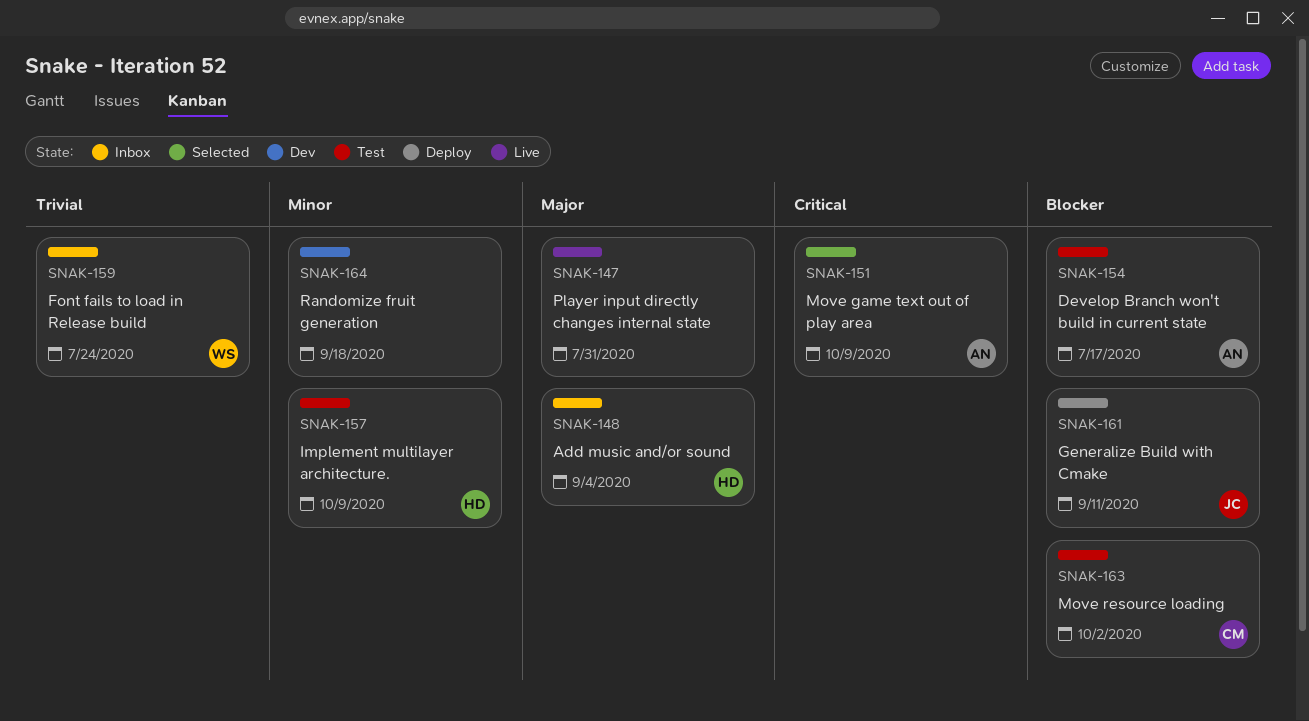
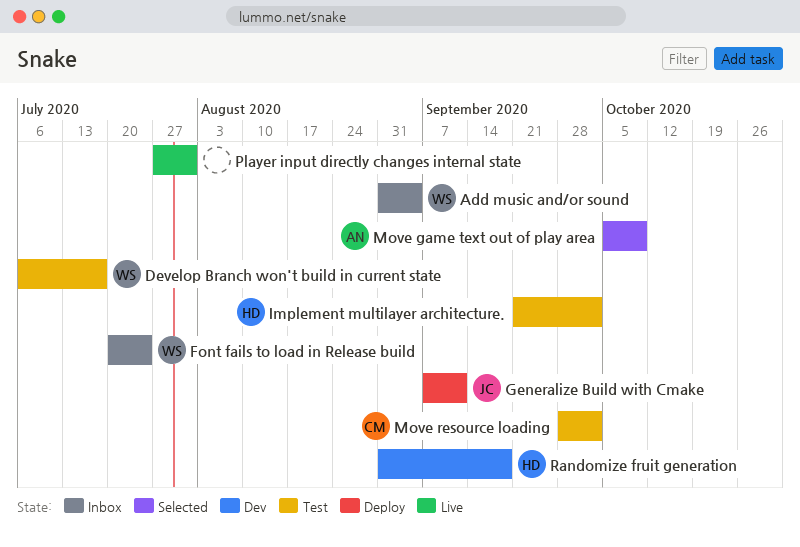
Add music and/or sound, owner: HD -> WS
Develop Branch won't build in current state, owner: AN -> WS
Implement multilayer architecture., due: Oct 9 -> Oct 2
Randomize fruit generation, owner: none -> HD

